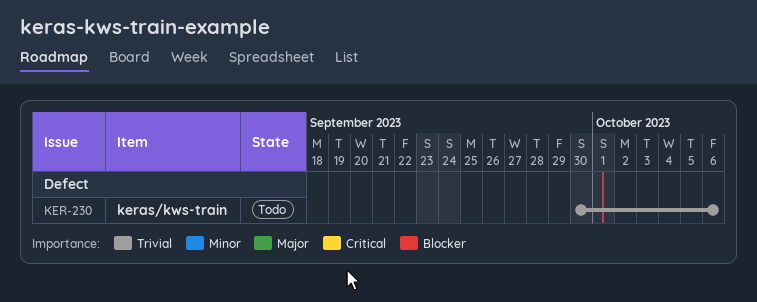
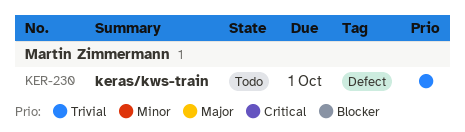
KER-230, due: Oct 6 -> Oct 1

